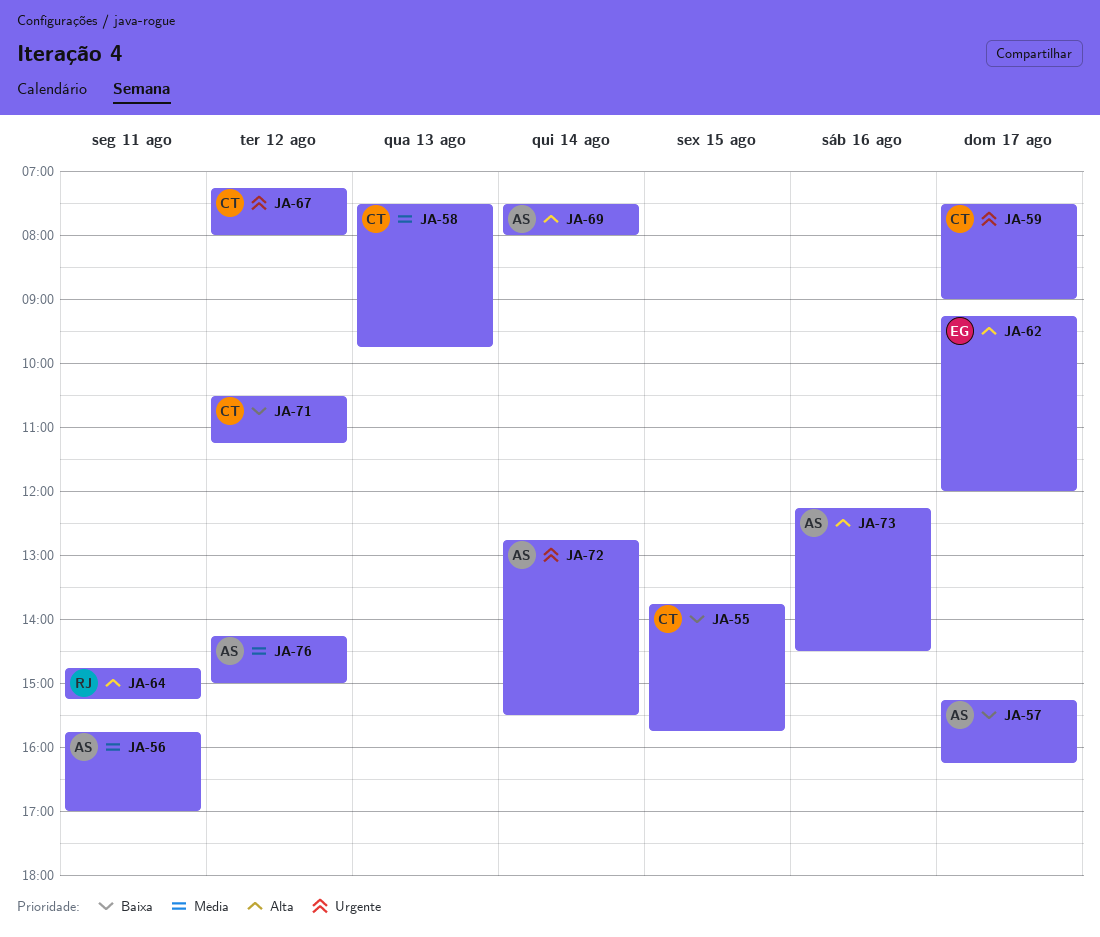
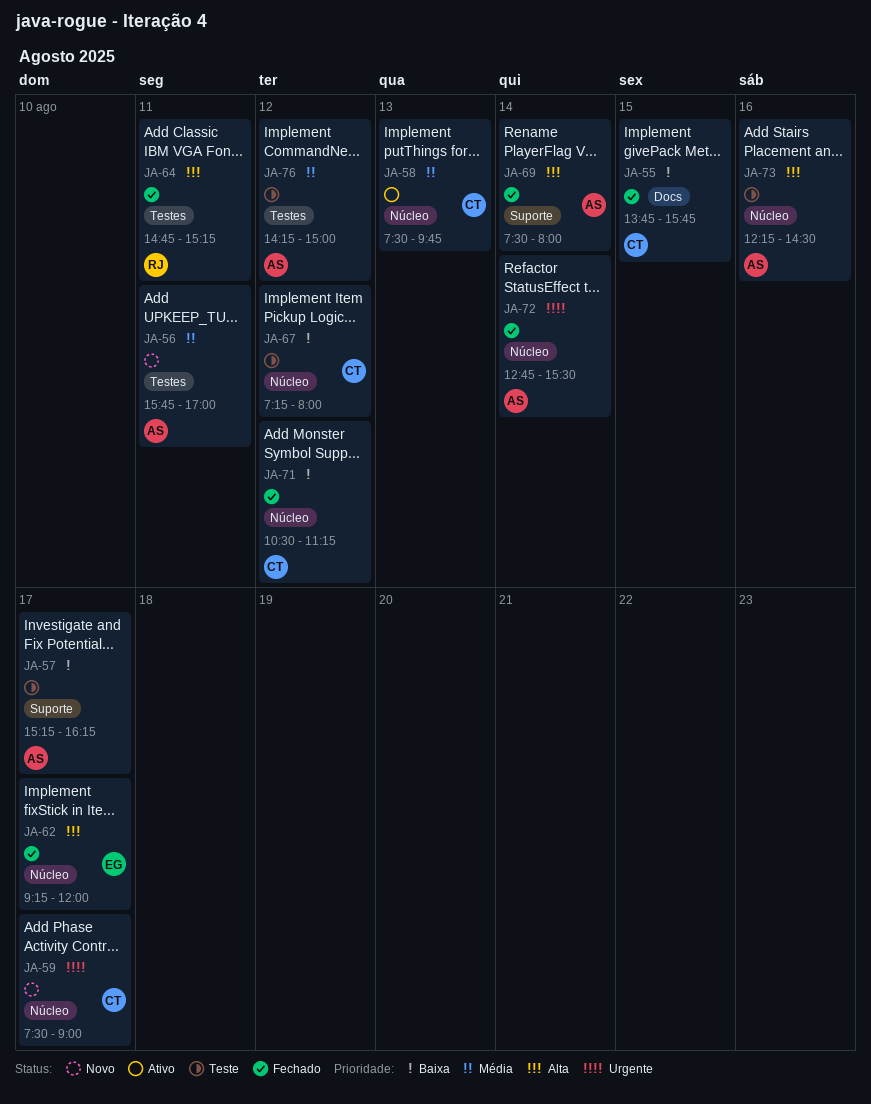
JA-67, priority: Urgente -> Baixa

